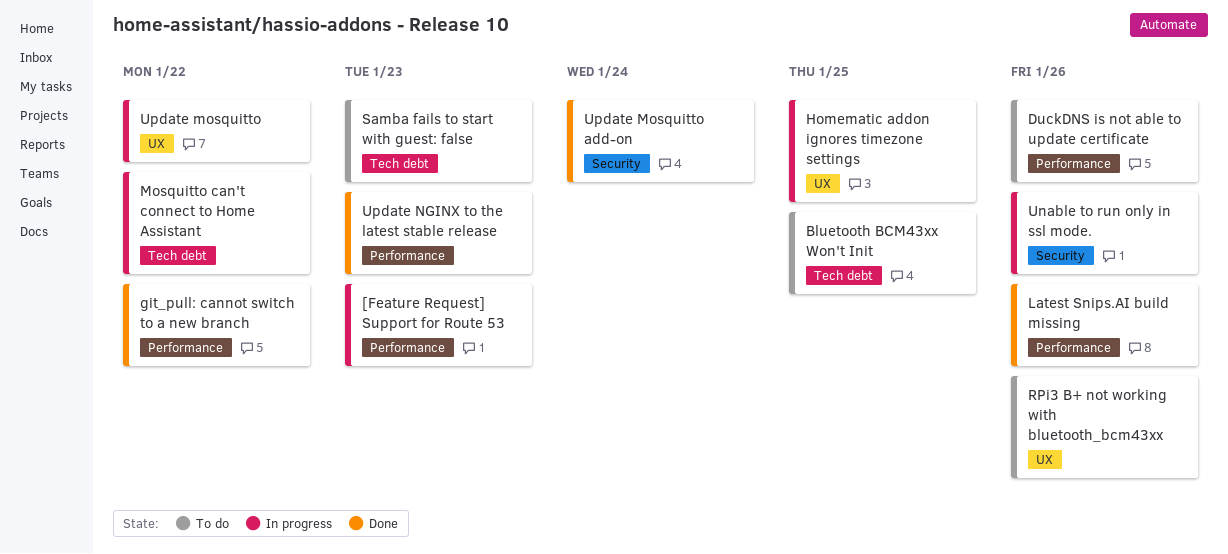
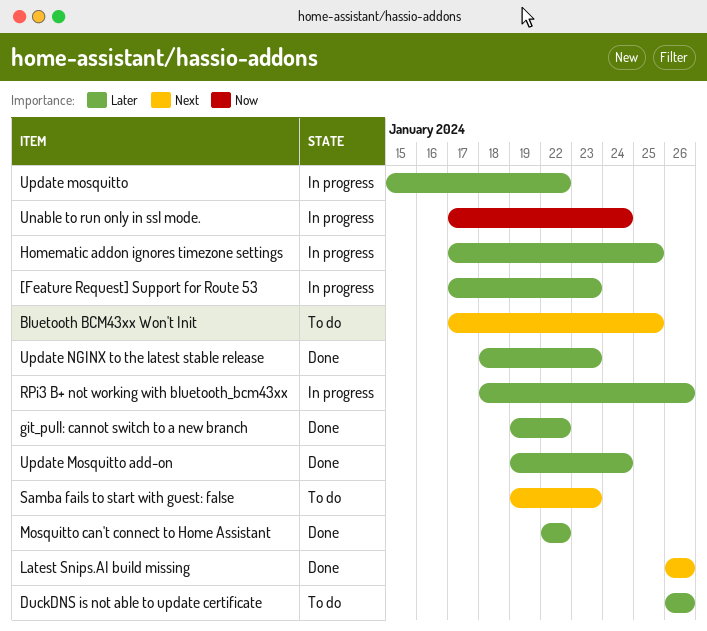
Mosquitto can't connect to Home Assistant, status: In progress -> Done
RPi3 B+ not working with bluetooth_bcm43xx, status: To do -> In progress
Unable to run only in ssl mode., due: Jan 26 -> Jan 24

